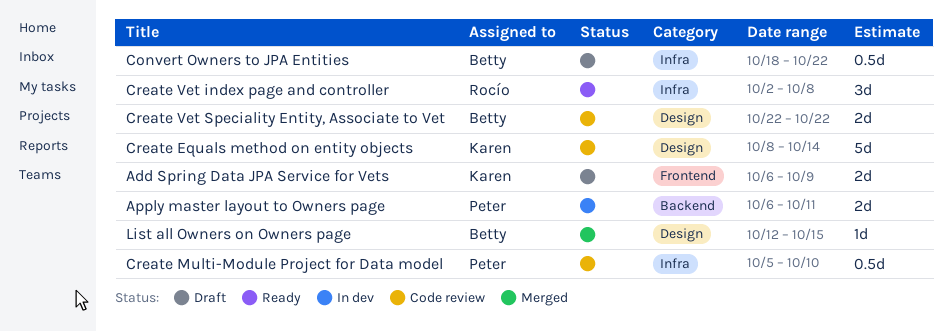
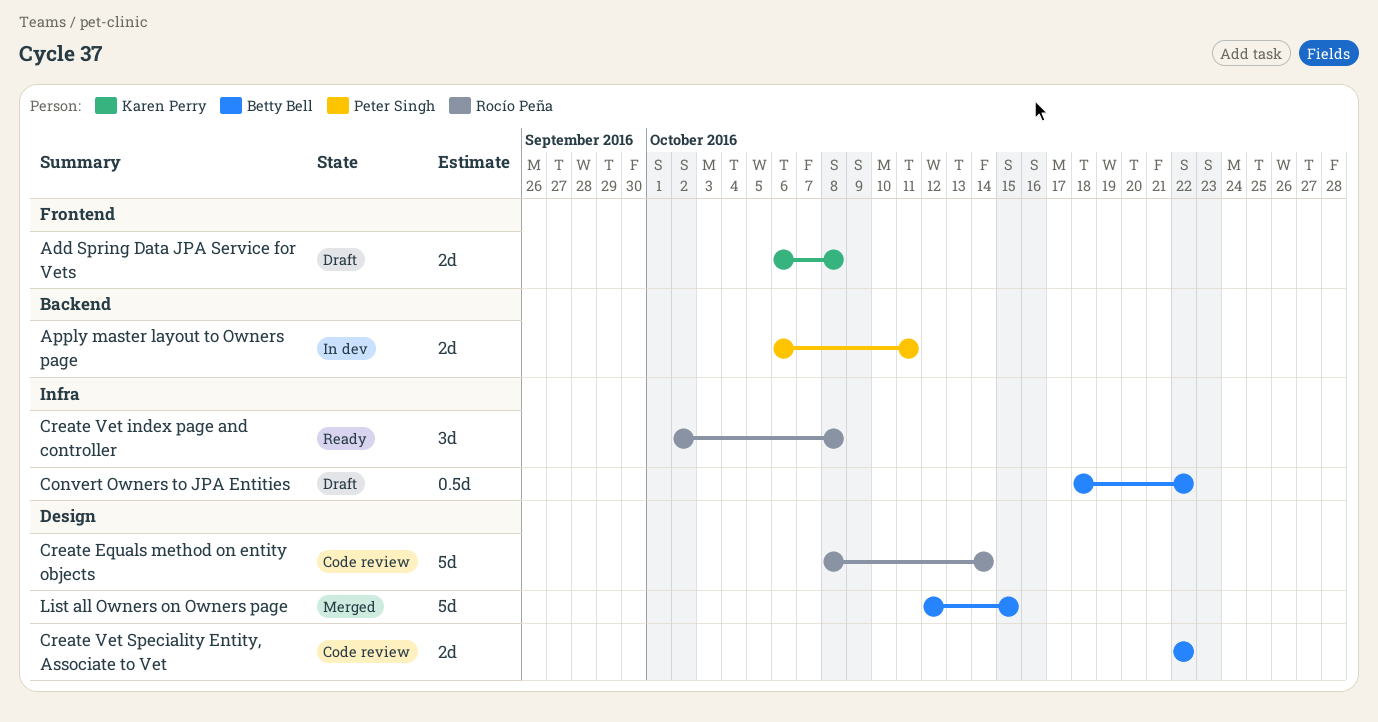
Add Spring Data JPA Service for Vets, due: Oct 9 -> Oct 8
Create Equals method on entity objects, owner: Karen Perry -> Rocío Peña
Create Multi-Module Project for Data model: present -> none
List all Owners on Owners page, estimate: 1d -> 5d

